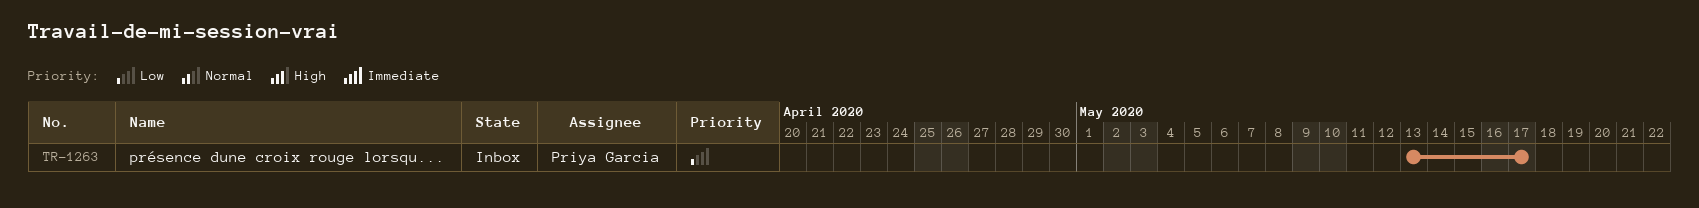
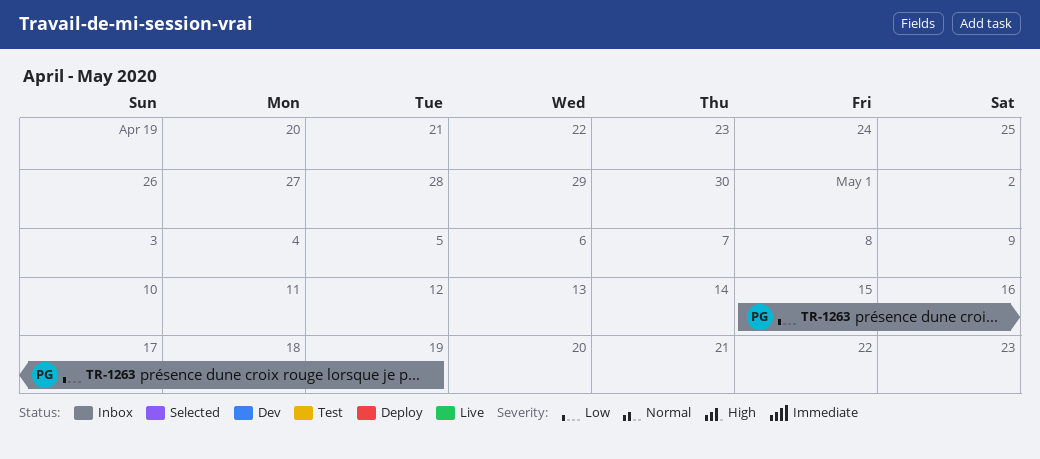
TR-1263, start: May 13 -> May 15
TR-1263, due: May 17 -> May 19

